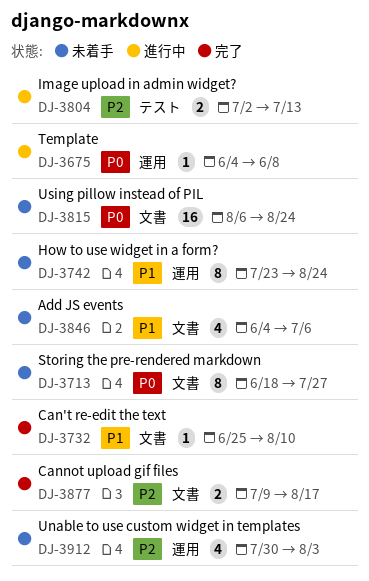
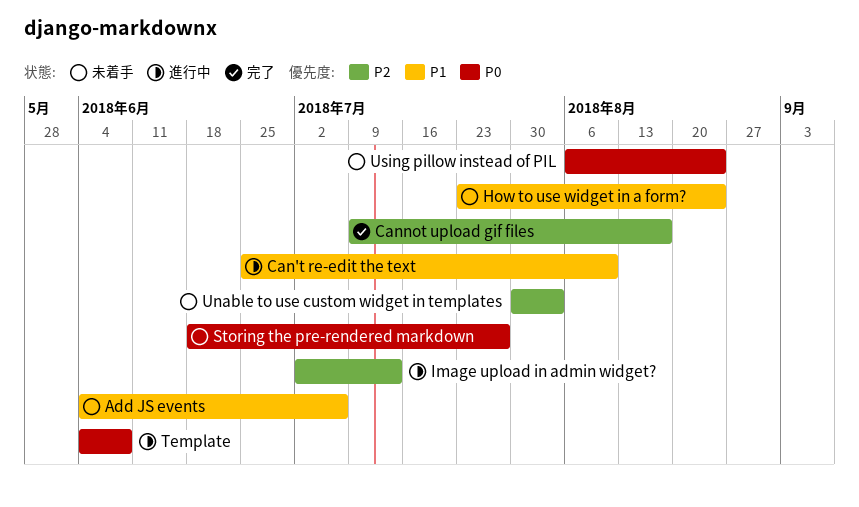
Can't re-edit the text, status: 完了 -> 進行中

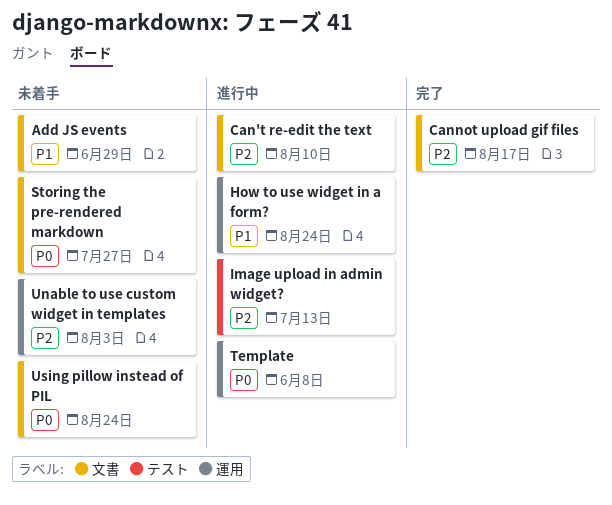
Add JS events, due: Jul 6 -> Jun 29
Can't re-edit the text, priority: P1 -> P2
How to use widget in a form?, status: 未着手 -> 進行中

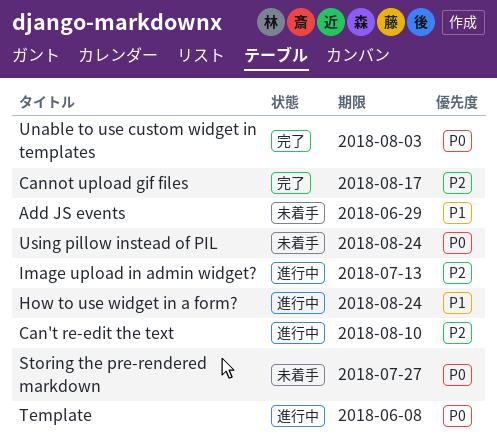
Unable to use custom widget in templates, status: 未着手 -> 完了
Unable to use custom widget in templates, priority: P2 -> P0

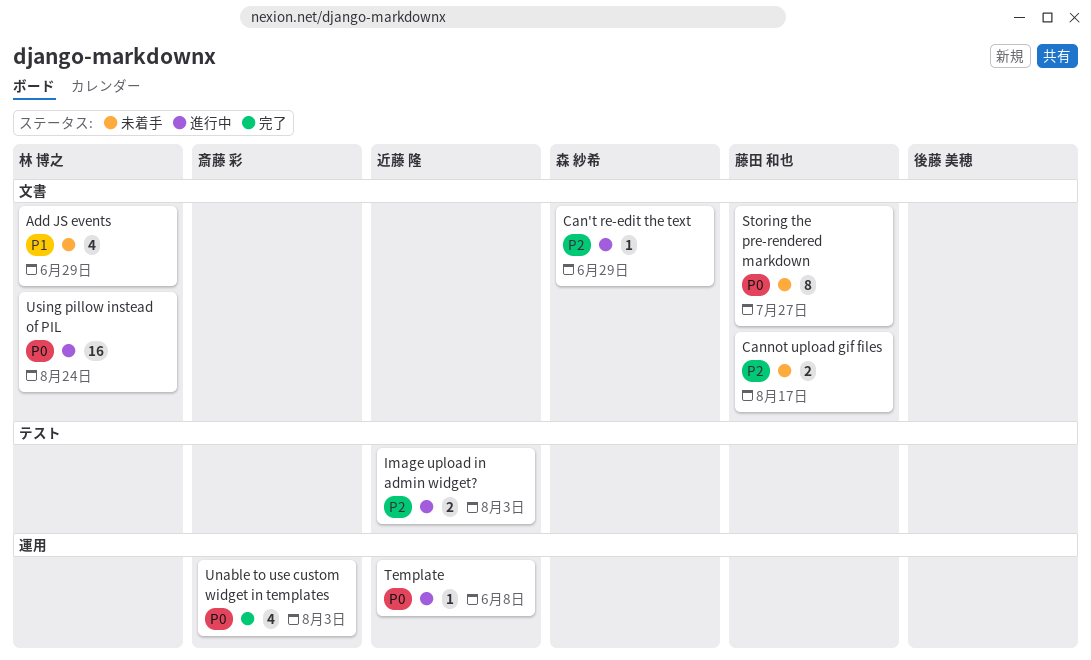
Can't re-edit the text, due: Aug 10 -> Jun 29
Cannot upload gif files, status: 完了 -> 未着手
How to use widget in a form?: present -> none
Image upload in admin widget?, due: Jul 13 -> Aug 3
Using pillow instead of PIL, status: 未着手 -> 進行中

